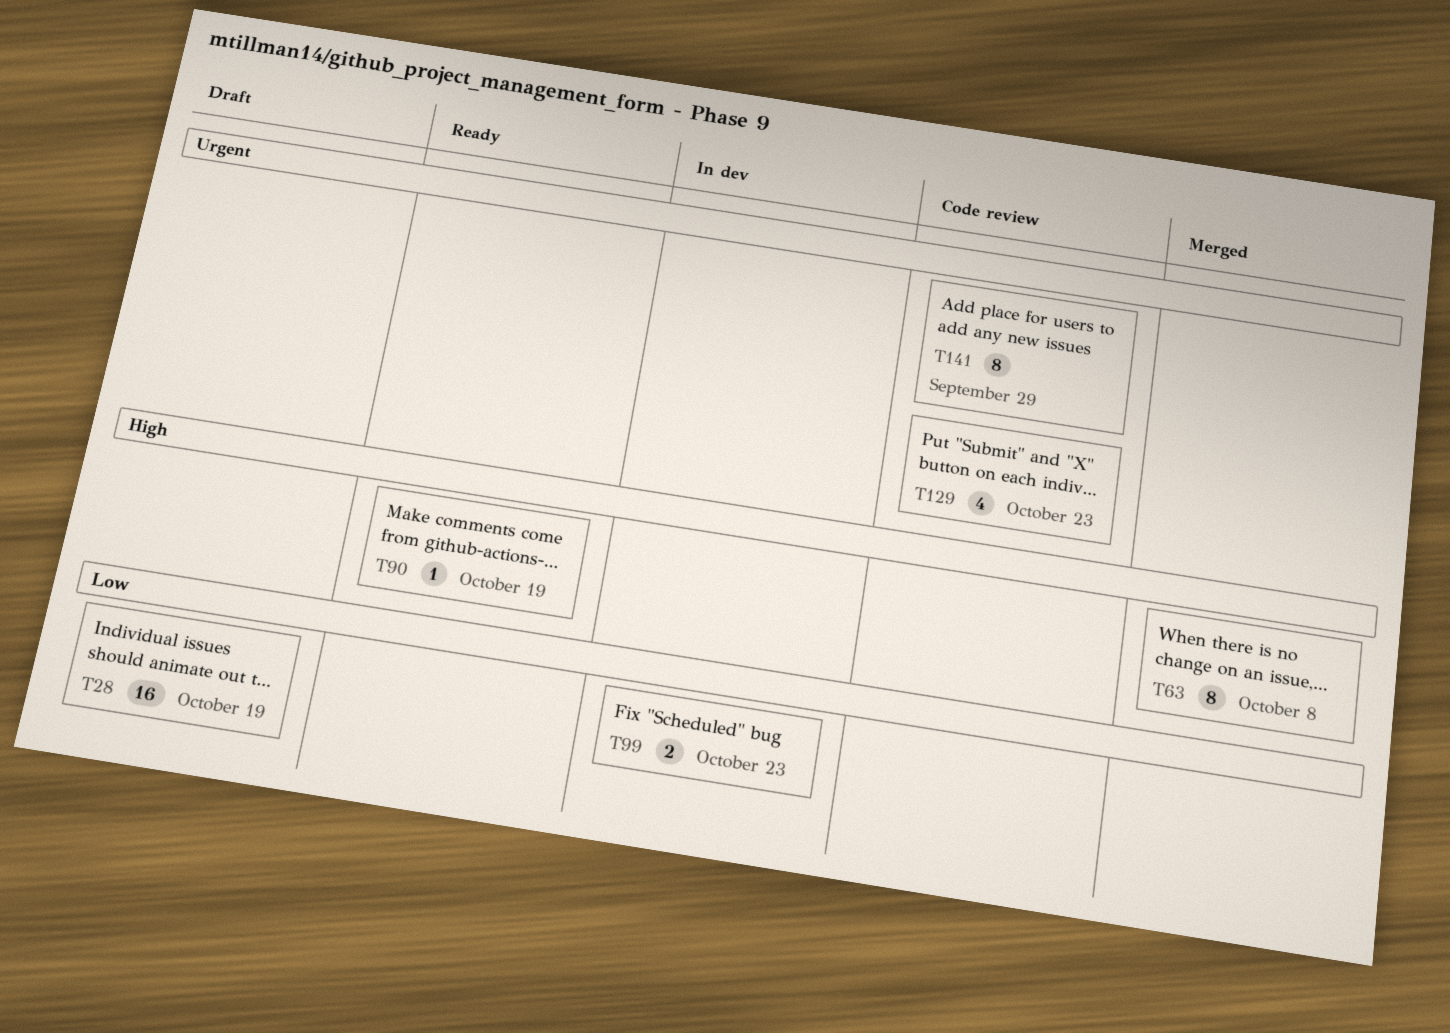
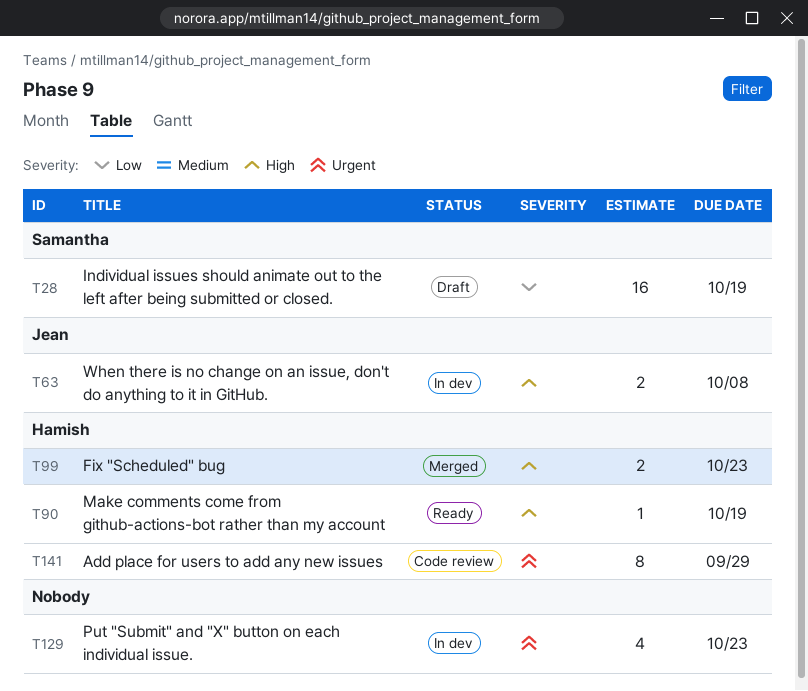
T63, status: Merged -> In dev
T63, estimate: 8 -> 2
T99, status: In dev -> Merged
T99, priority: Low -> High
T129, status: Code review -> In dev

